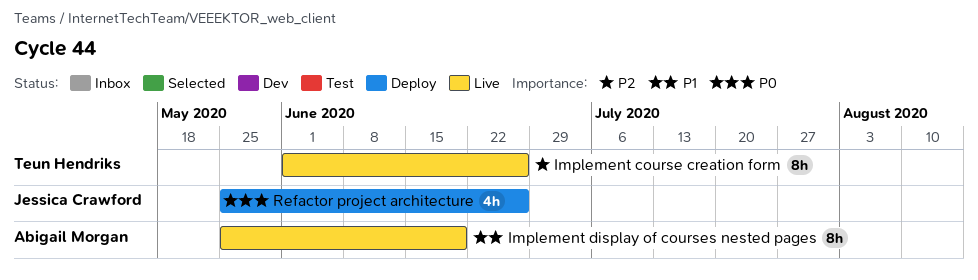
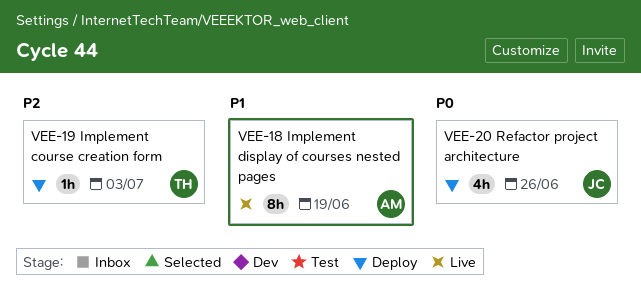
Implement course creation form, status: Live -> Deploy
Implement course creation form, estimate: 8h -> 1h
Implement course creation form, due: Jun 26 -> Jul 3

